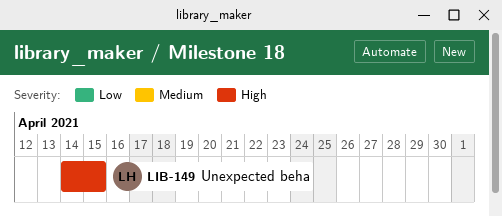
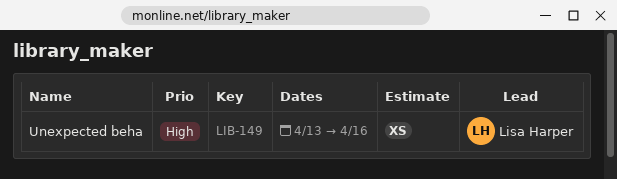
LIB-149, start: Apr 14 -> Apr 13
LIB-149, due: Apr 15 -> Apr 16

